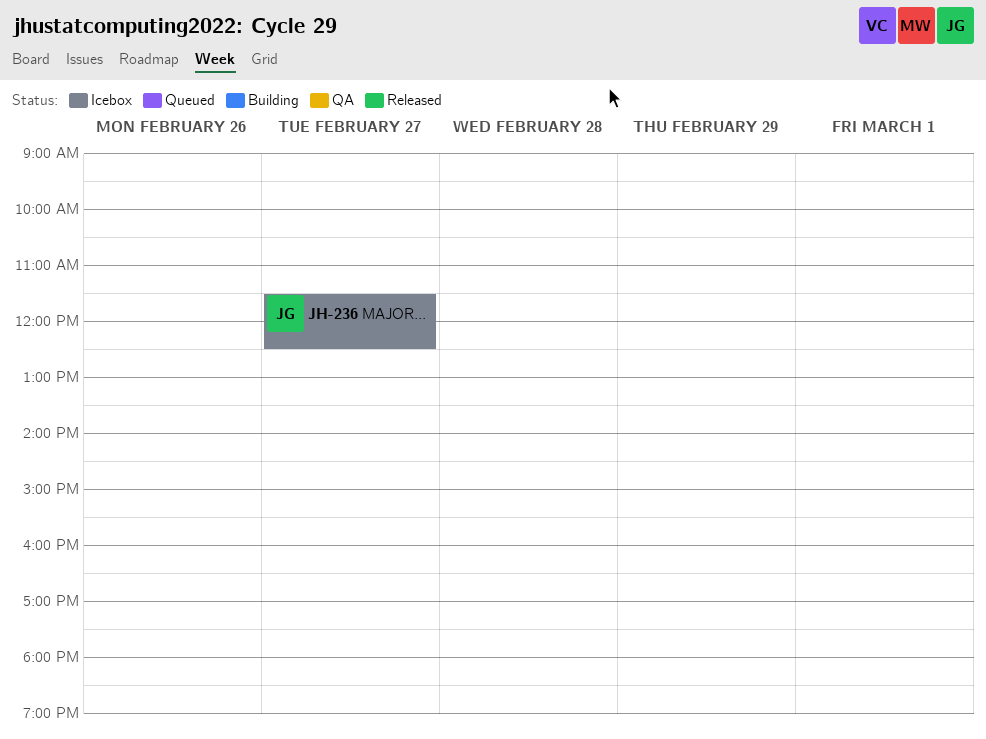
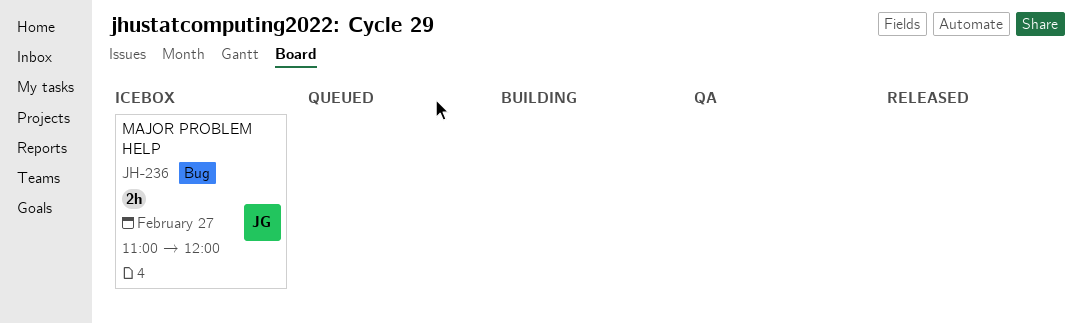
JH-236, begins: 11:30 -> 11:00
JH-236, ends: 12:30 -> 12:00

